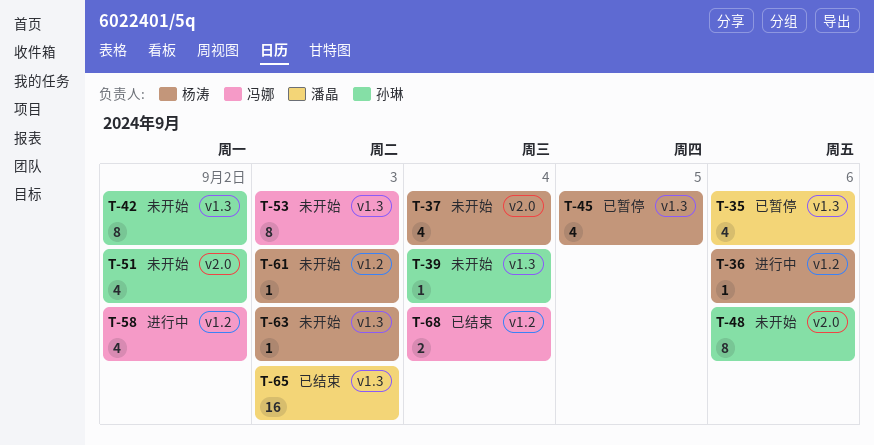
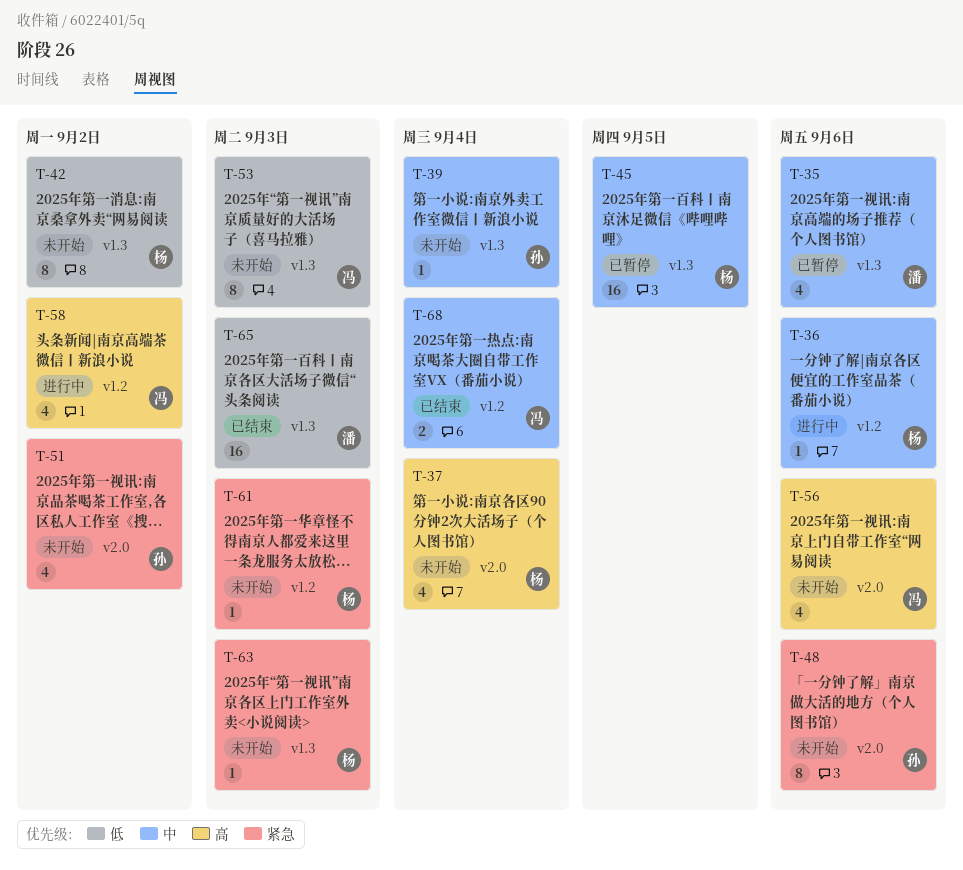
T-42, owner: 孙琳 -> 杨涛
T-45, estimate: 4 -> 16
T-56: none -> present

